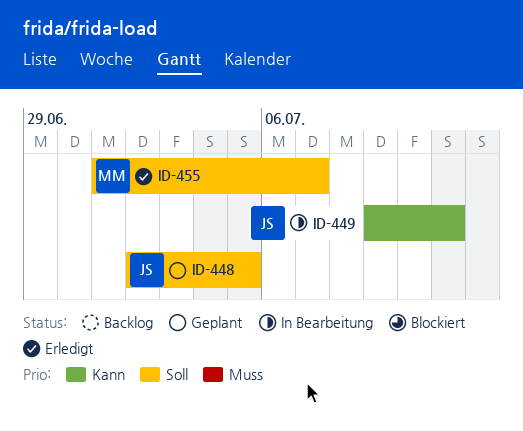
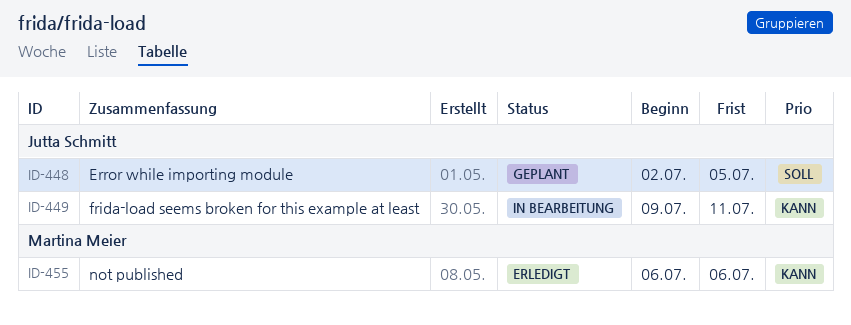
ID-455, priority: Soll -> Kann
ID-455, start: Jul 1 -> Jul 6
ID-455, due: Jul 7 -> Jul 6

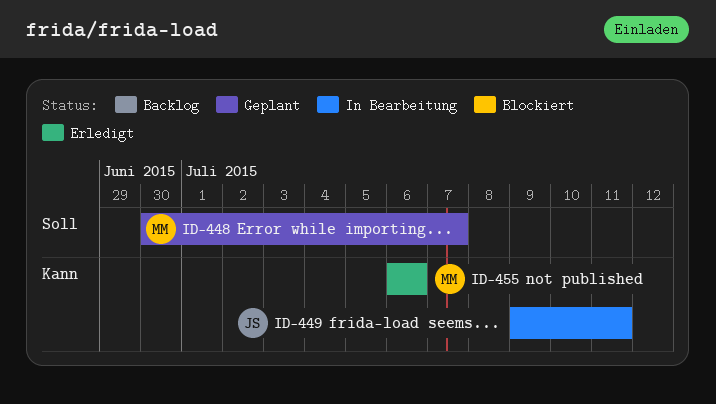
ID-448, owner: Jutta Schmitt -> Martina Meier
ID-448, start: Jul 2 -> Jun 30
ID-448, due: Jul 5 -> Jul 7

